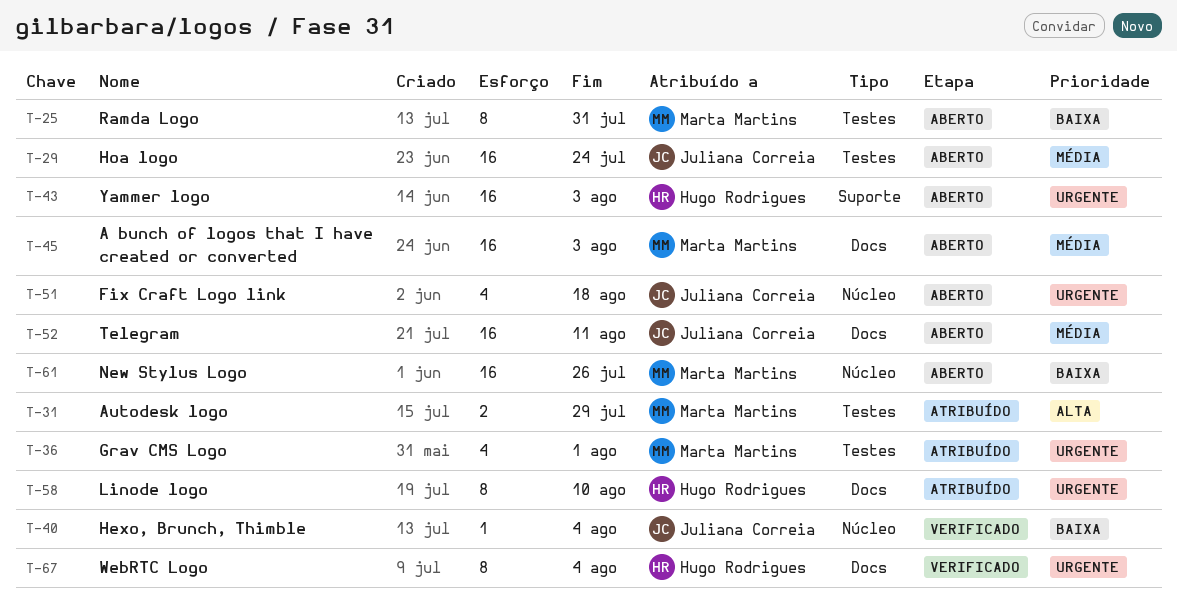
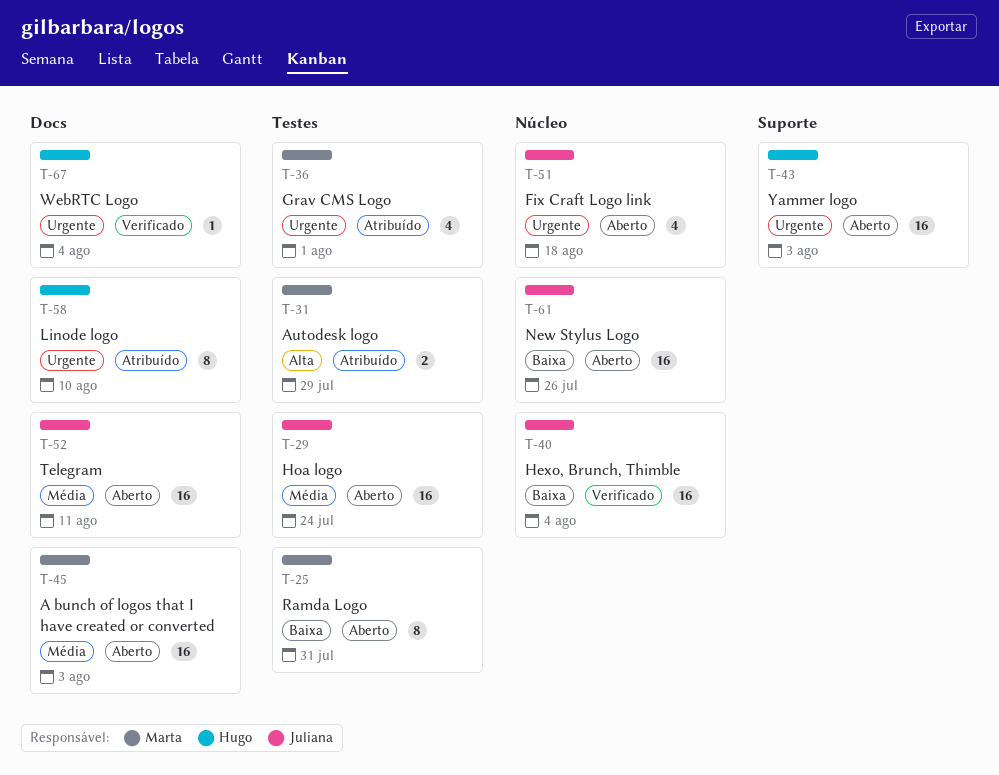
T-40, estimate: 1 -> 16
T-61, owner: Marta Martins -> Juliana Correia
T-67, estimate: 8 -> 1

